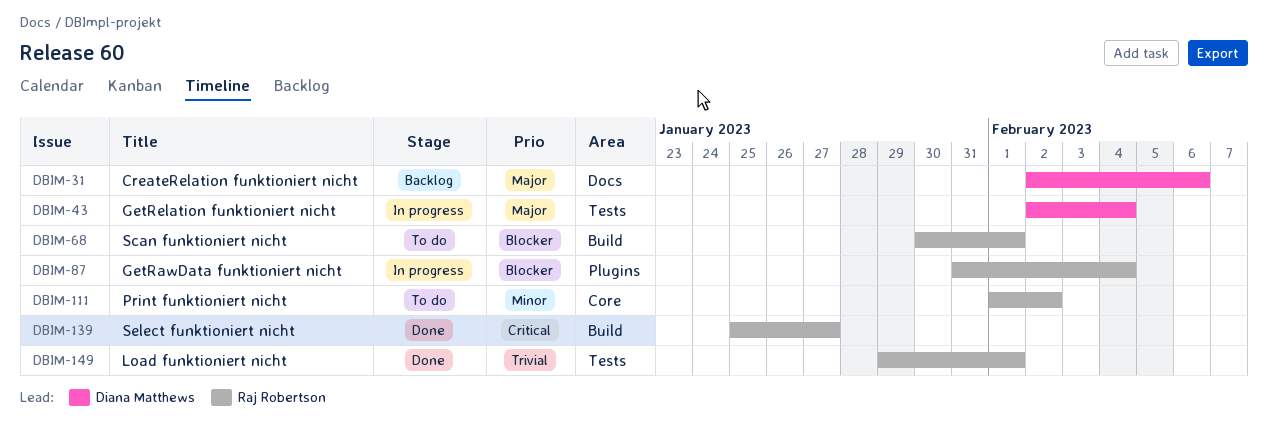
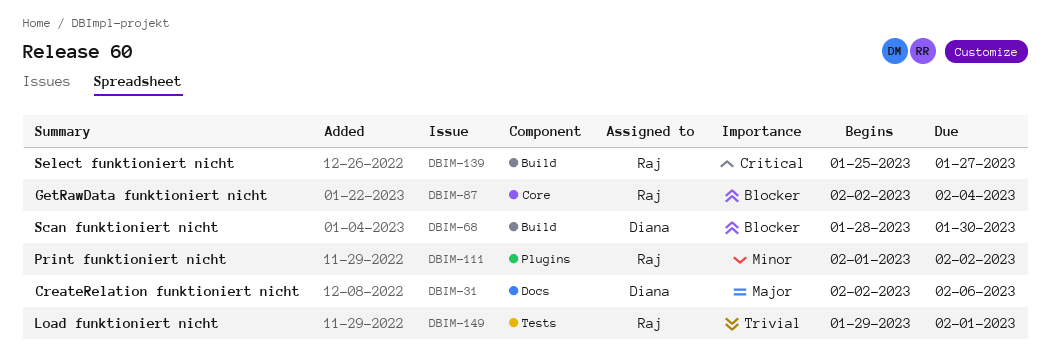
DBIM-43: present -> none
DBIM-68, owner: Raj Robertson -> Diana Matthews
DBIM-68, start: Jan 30 -> Jan 28
DBIM-68, due: Feb 1 -> Jan 30
DBIM-87, label: Plugins -> Core
DBIM-87, start: Jan 31 -> Feb 2
DBIM-111, label: Core -> Plugins

